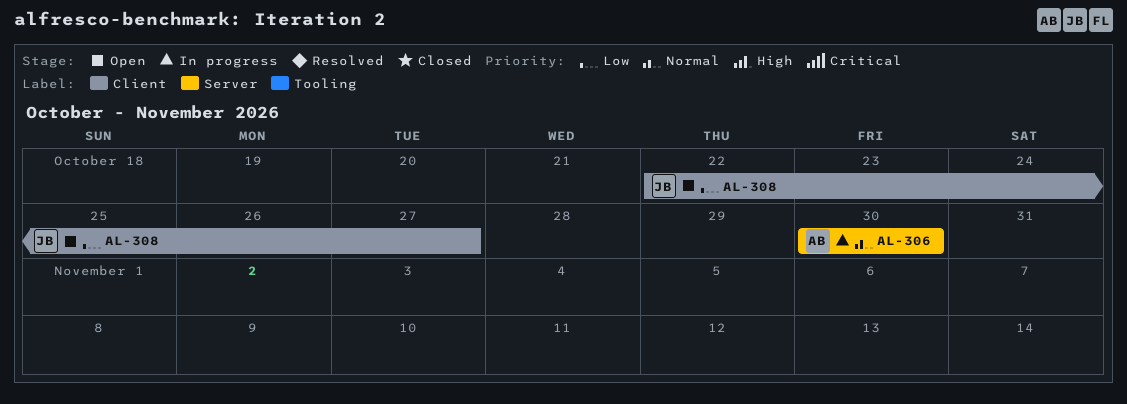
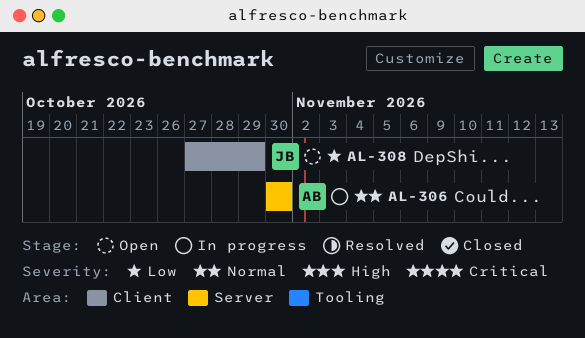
AL-308, start: Oct 22 -> Oct 27
AL-308, due: Oct 27 -> Oct 29

